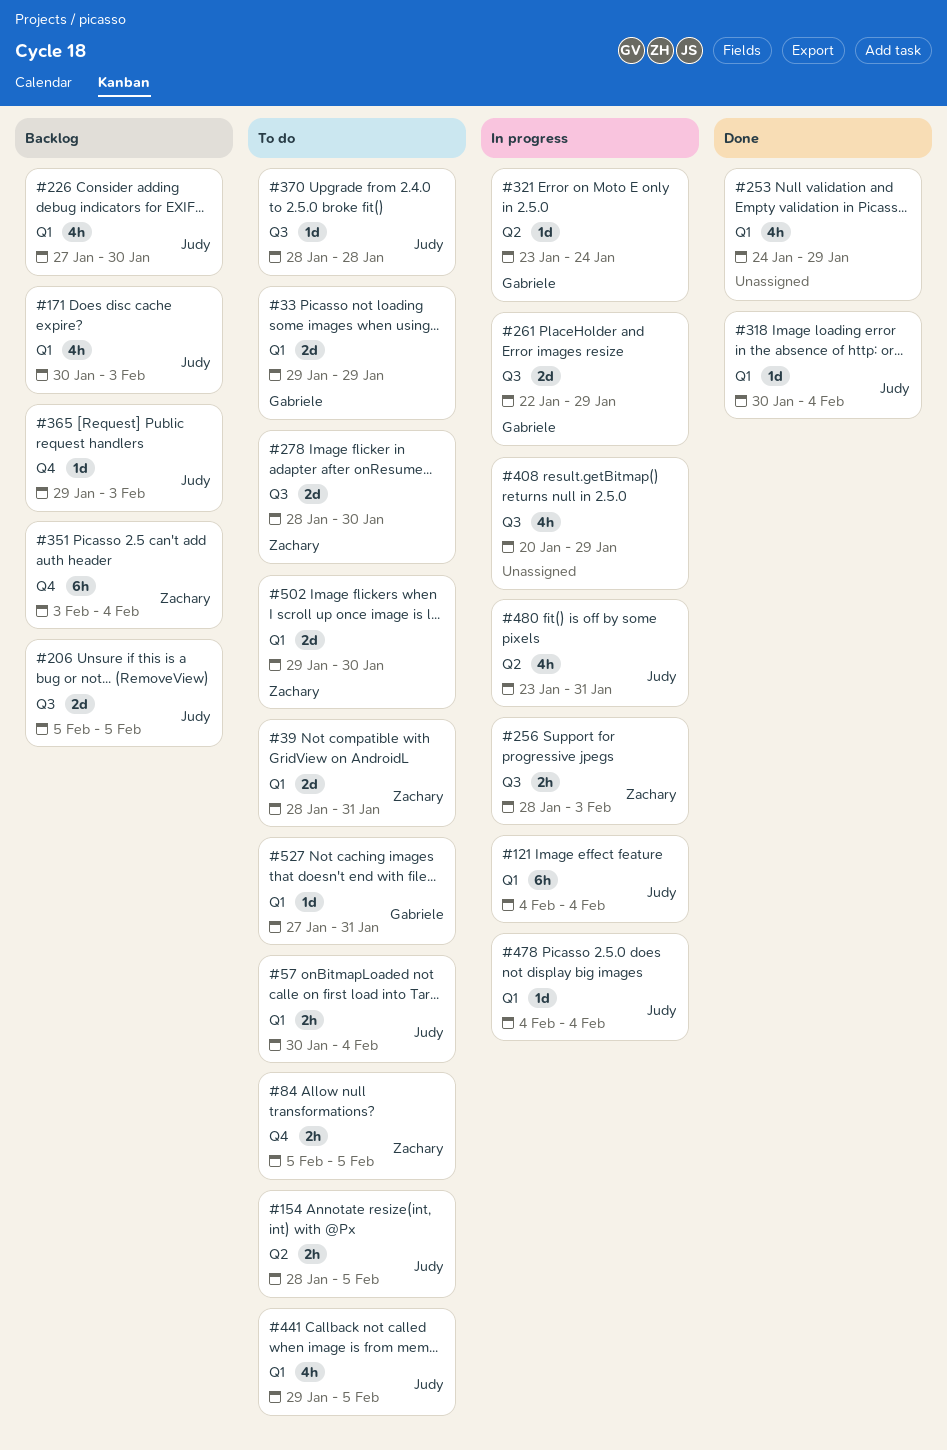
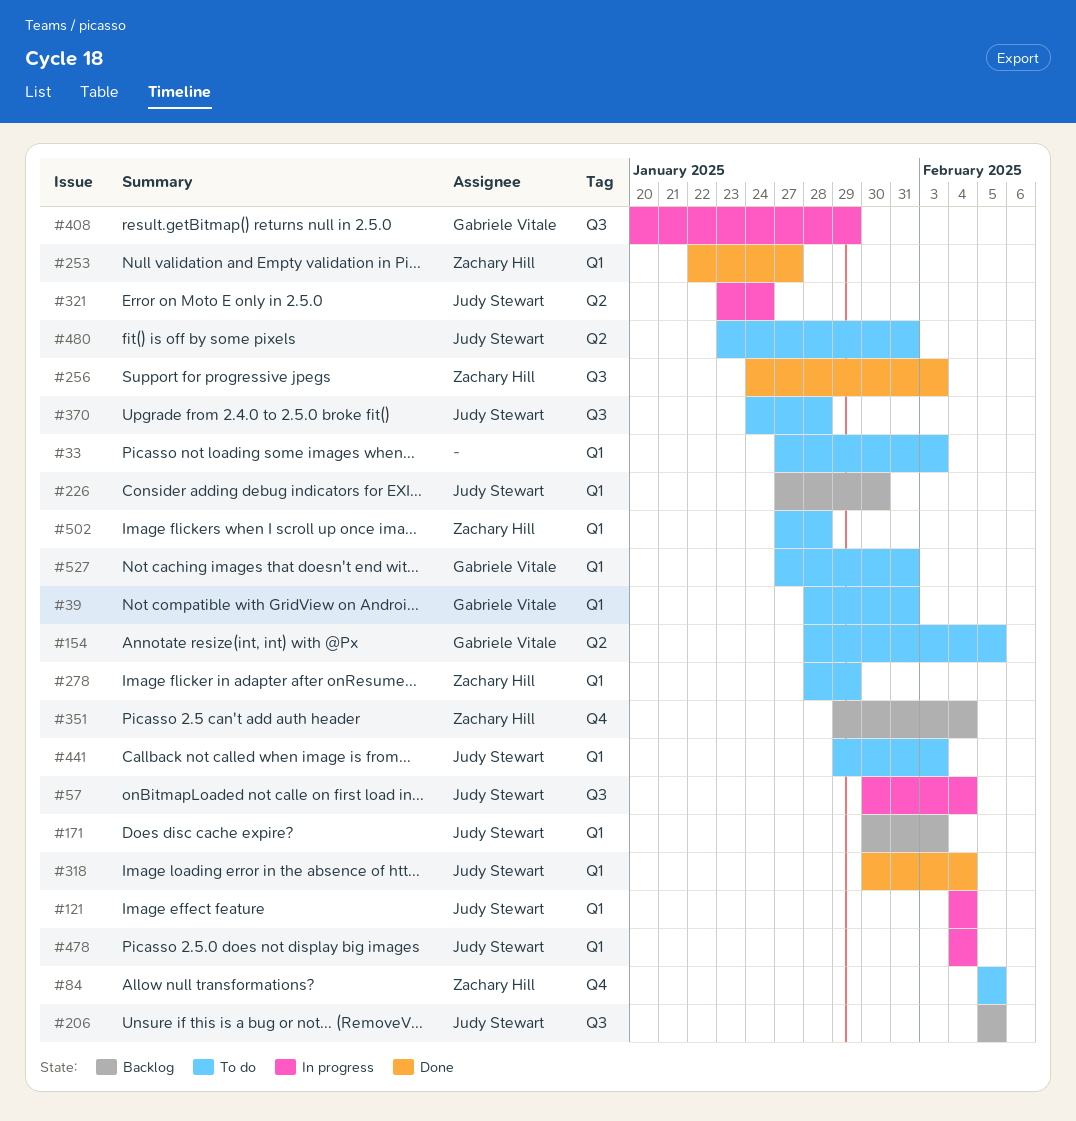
#33, owner: Gabriele Vitale -> none
#33, start: Jan 29 -> Jan 27
#33, due: Jan 29 -> Feb 3
#39, owner: Zachary Hill -> Gabriele Vitale
#57, status: To do -> In progress
#57, label: Q1 -> Q3
#154, owner: Judy Stewart -> Gabriele Vitale
#253, owner: none -> Zachary Hill
#253, start: Jan 24 -> Jan 22
#253, due: Jan 29 -> Jan 27
#256, status: In progress -> Done
#256, start: Jan 28 -> Jan 24
#261: present -> none
#278, label: Q3 -> Q1
#278, due: Jan 30 -> Jan 29
#321, owner: Gabriele Vitale -> Judy Stewart
#351, start: Feb 3 -> Jan 29
#365: present -> none
#370, start: Jan 28 -> Jan 24
#408, owner: none -> Gabriele Vitale
#441, due: Feb 5 -> Feb 3
#480, status: In progress -> To do
#502, start: Jan 29 -> Jan 27
#502, due: Jan 30 -> Jan 28

